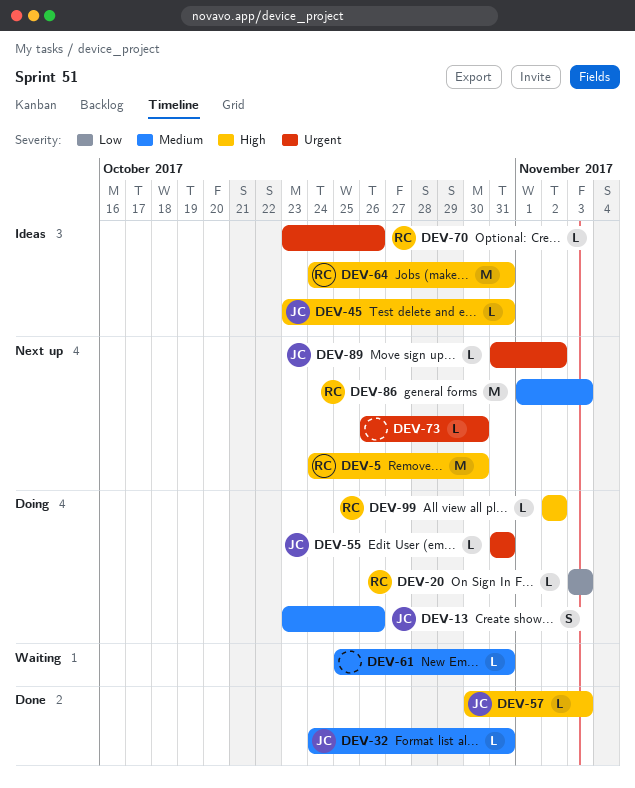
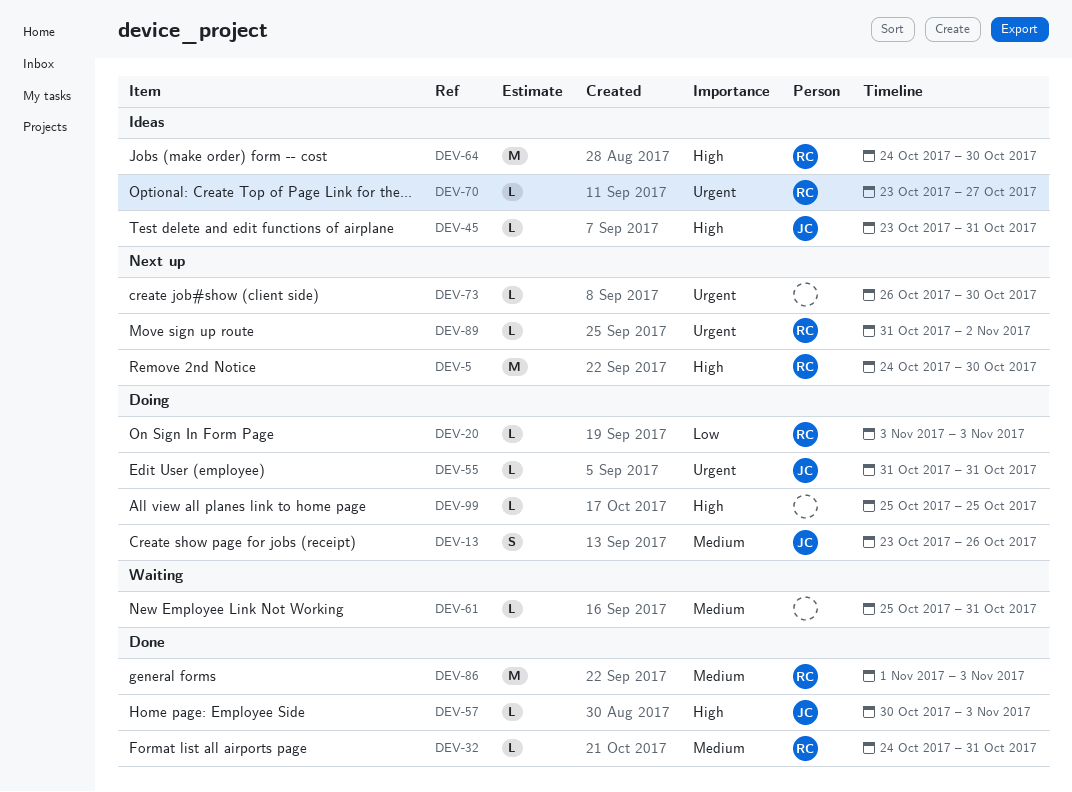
DEV-32, owner: JC -> RC
DEV-64, due: Oct 31 -> Oct 30
DEV-70, due: Oct 26 -> Oct 27
DEV-86, status: Next up -> Done
DEV-89, owner: JC -> RC
DEV-99, owner: RC -> none
DEV-99, start: Nov 2 -> Oct 25
DEV-99, due: Nov 2 -> Oct 25

